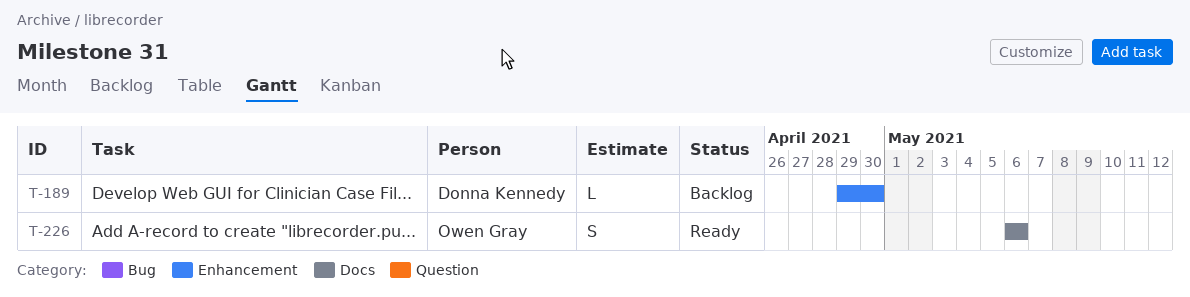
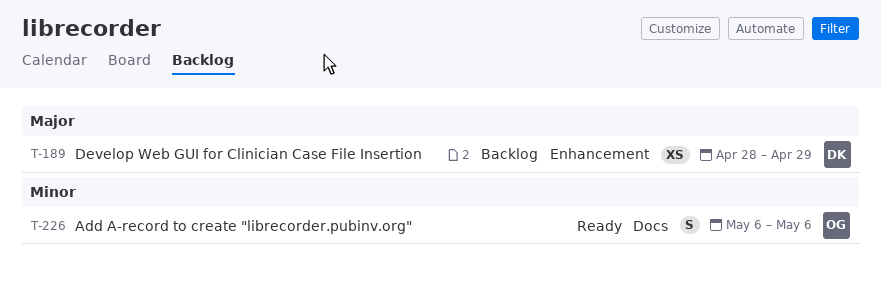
T-189, estimate: L -> XS
T-189, start: Apr 29 -> Apr 28
T-189, due: Apr 30 -> Apr 29

